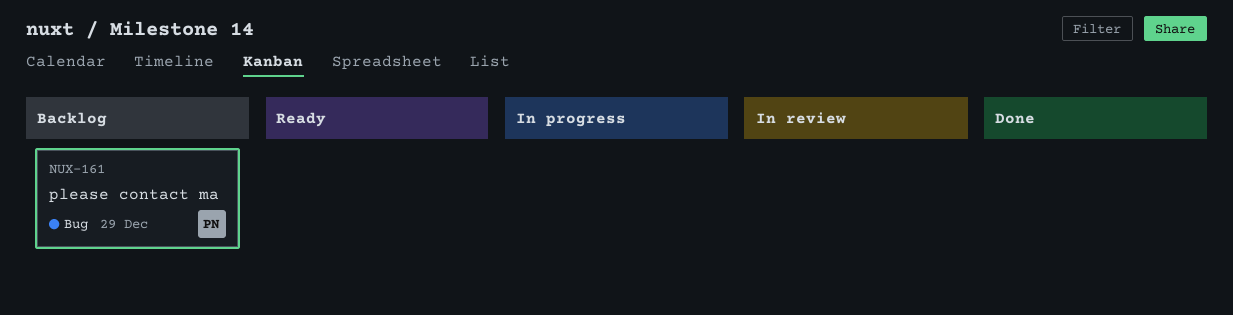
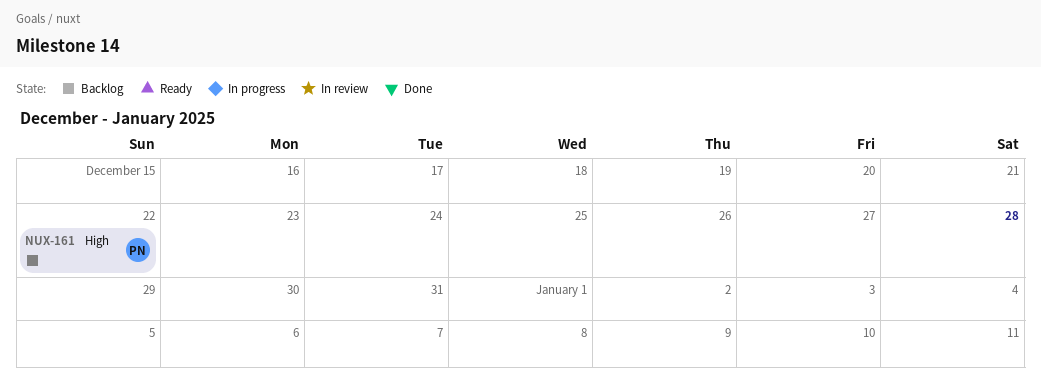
NUX-161, due: Dec 29 -> Dec 22

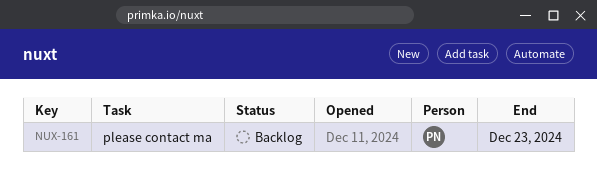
NUX-161, due: Dec 22 -> Dec 23

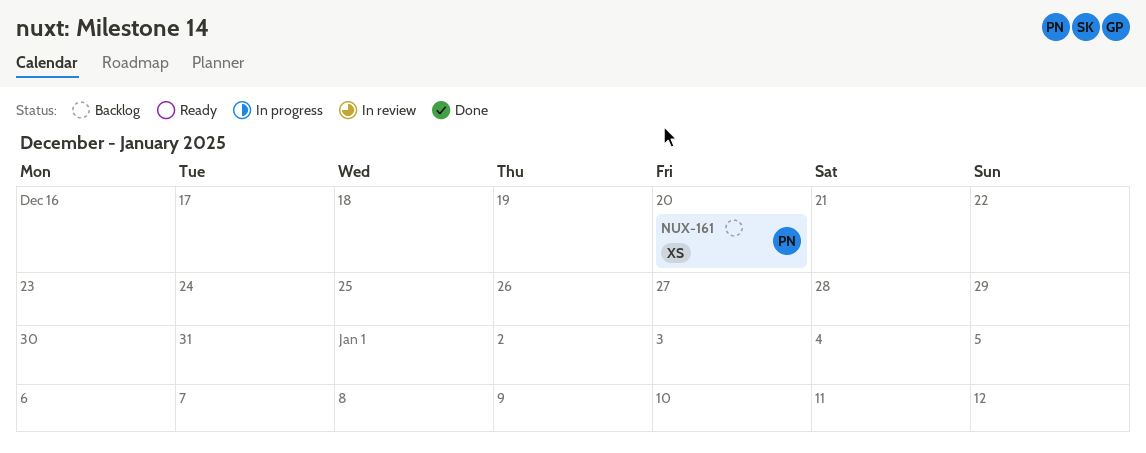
NUX-161, due: Dec 23 -> Dec 20

